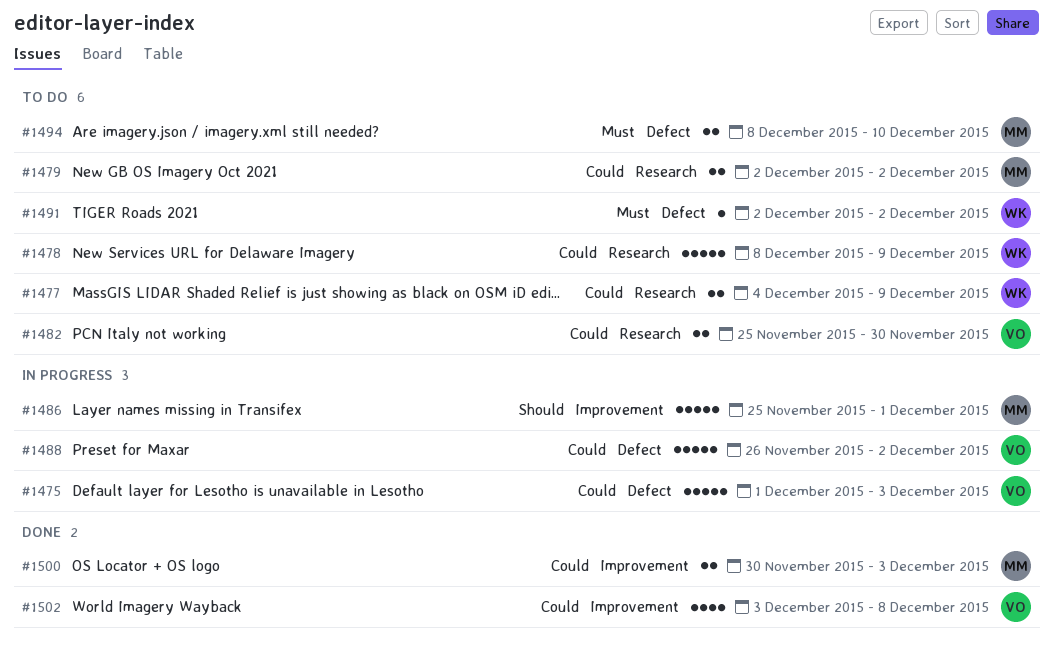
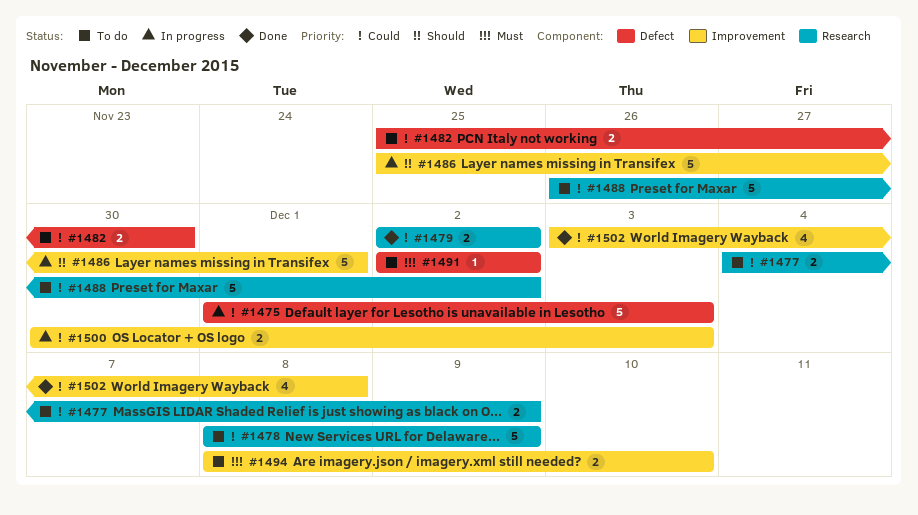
#1479, status: To do -> Done
#1482, label: Research -> Defect
#1488, status: In progress -> To do
#1488, label: Defect -> Research
#1494, label: Defect -> Improvement
#1500, status: Done -> In progress

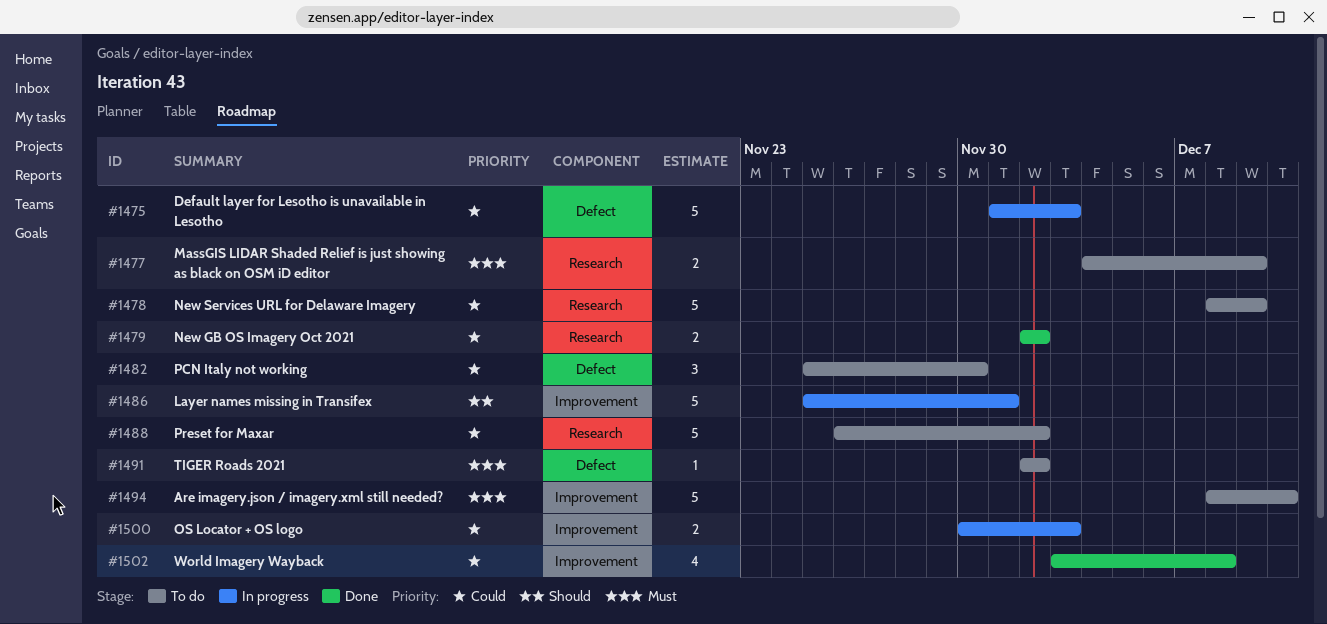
#1477, priority: Could -> Must
#1482, estimate: 2 -> 3
#1494, estimate: 2 -> 5

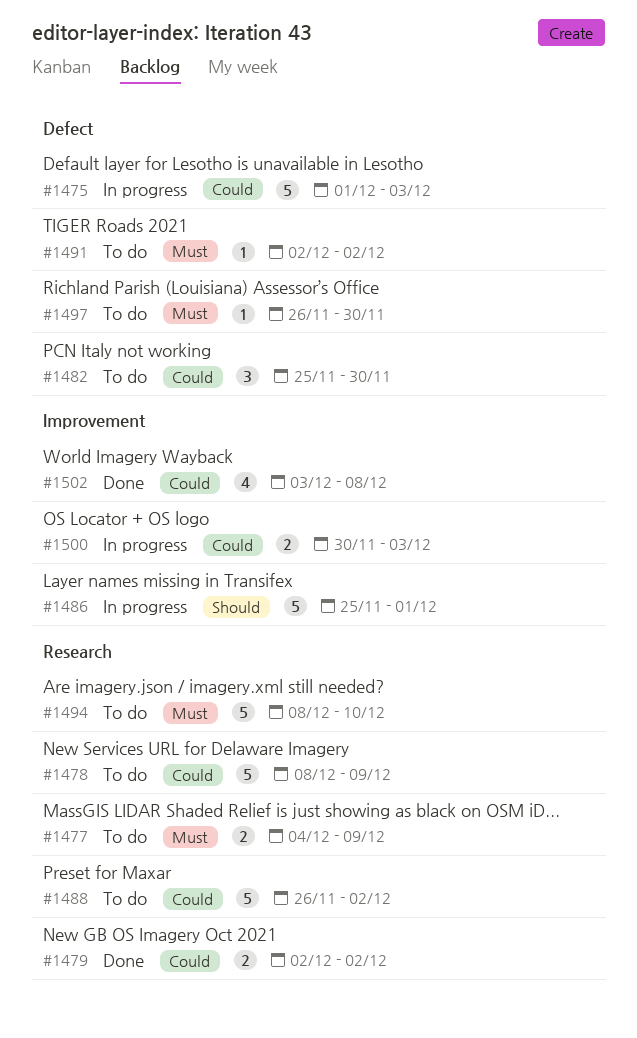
#1494, label: Improvement -> Research
#1497: none -> present

